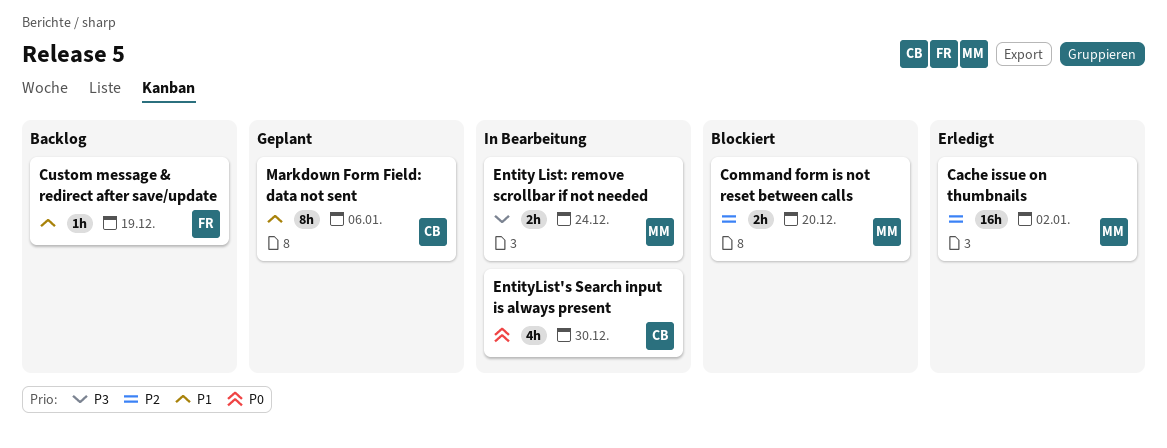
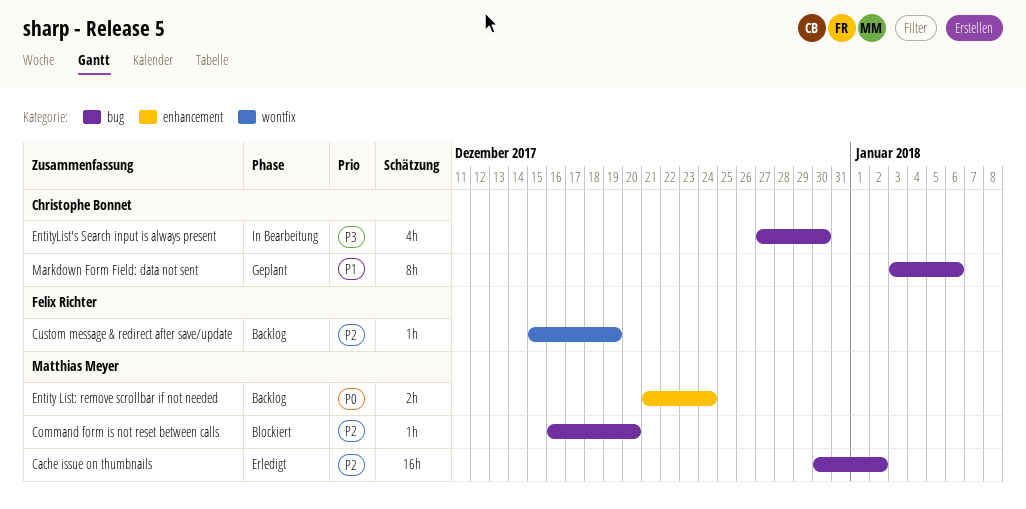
Command form is not reset between calls, estimate: 2h -> 1h
Custom message & redirect after save/update, priority: P1 -> P2
Entity List: remove scrollbar if not needed, status: In Bearbeitung -> Backlog
Entity List: remove scrollbar if not needed, priority: P3 -> P0
EntityList's Search input is always present, priority: P0 -> P3

